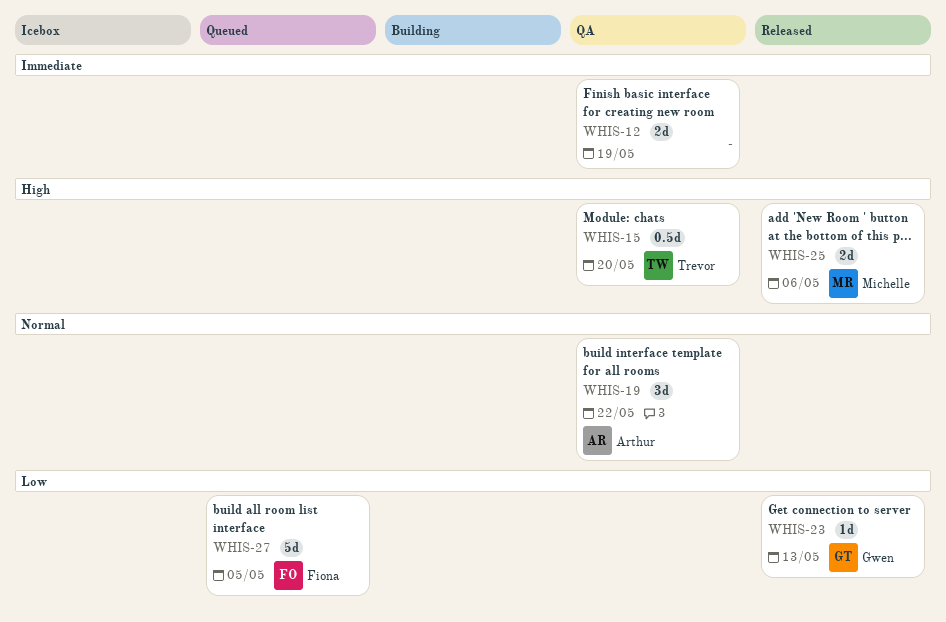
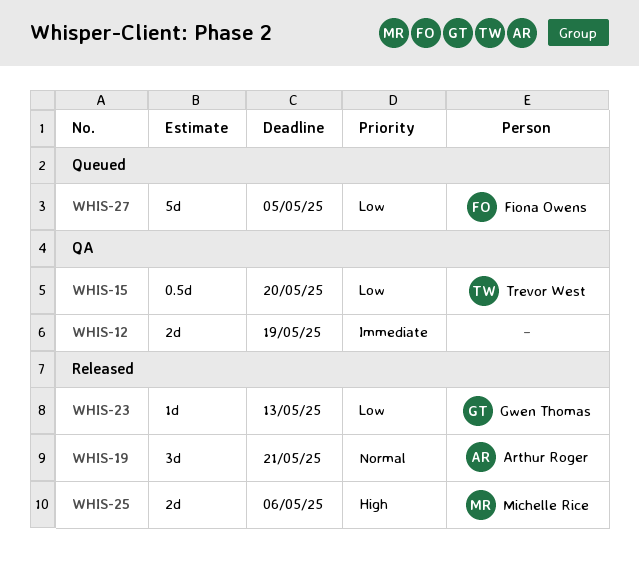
WHIS-15, priority: High -> Low
WHIS-19, status: QA -> Released
WHIS-19, due: May 22 -> May 21

